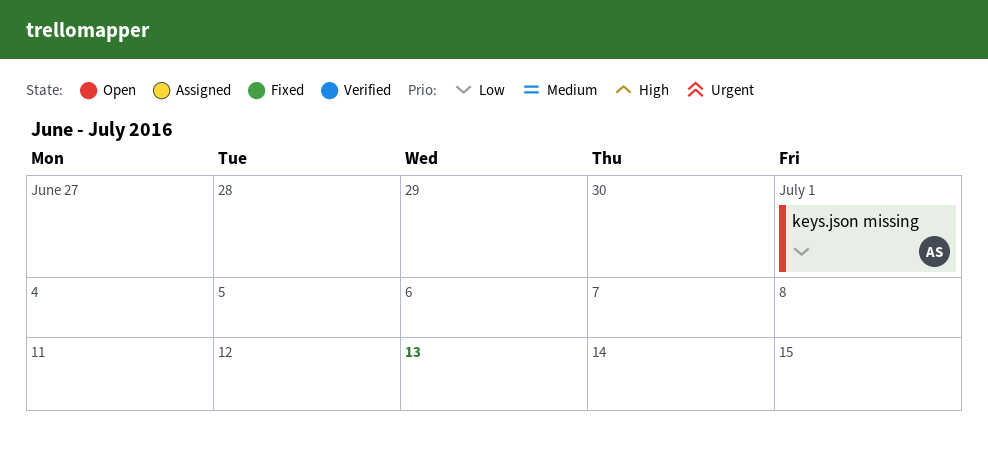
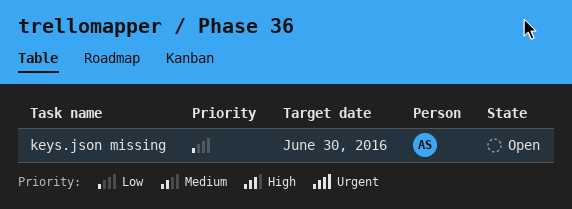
keys.json missing, due: Jul 1 -> Jun 30

